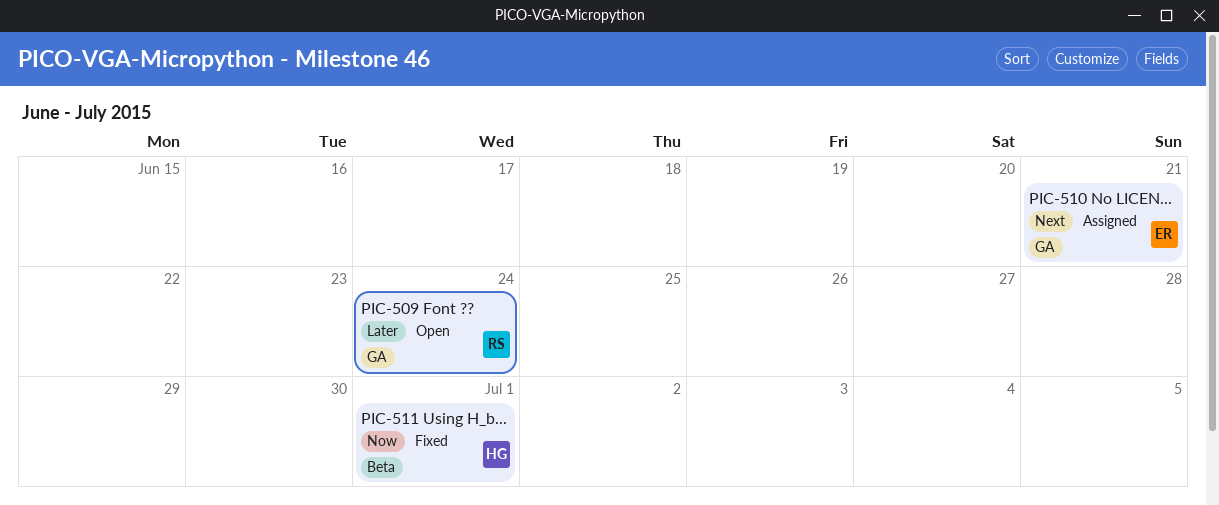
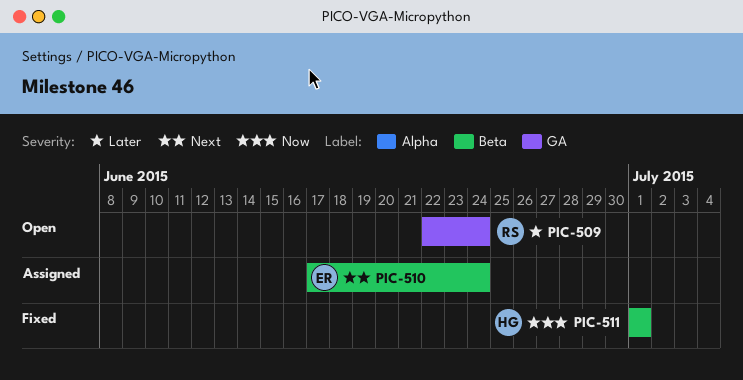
PIC-510, label: GA -> Beta
PIC-510, due: Jun 21 -> Jun 24

